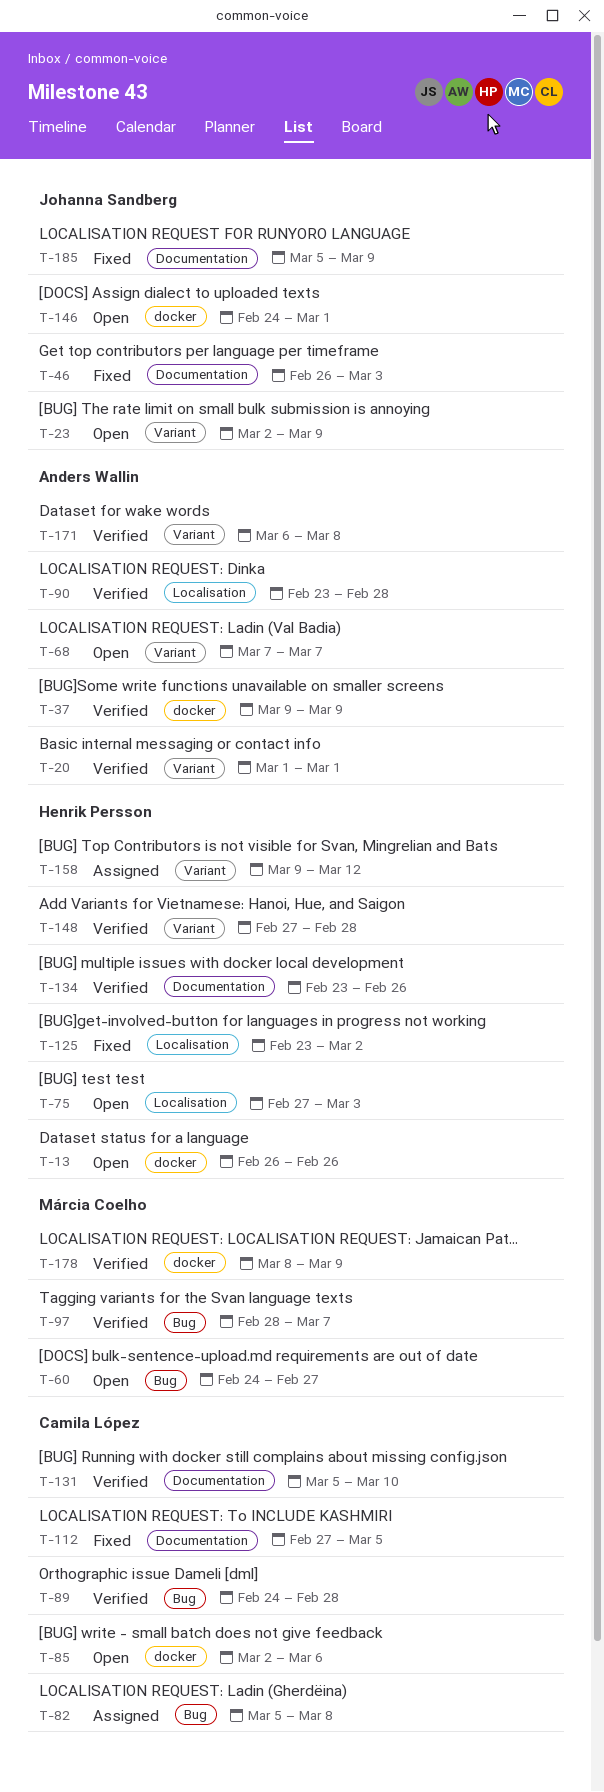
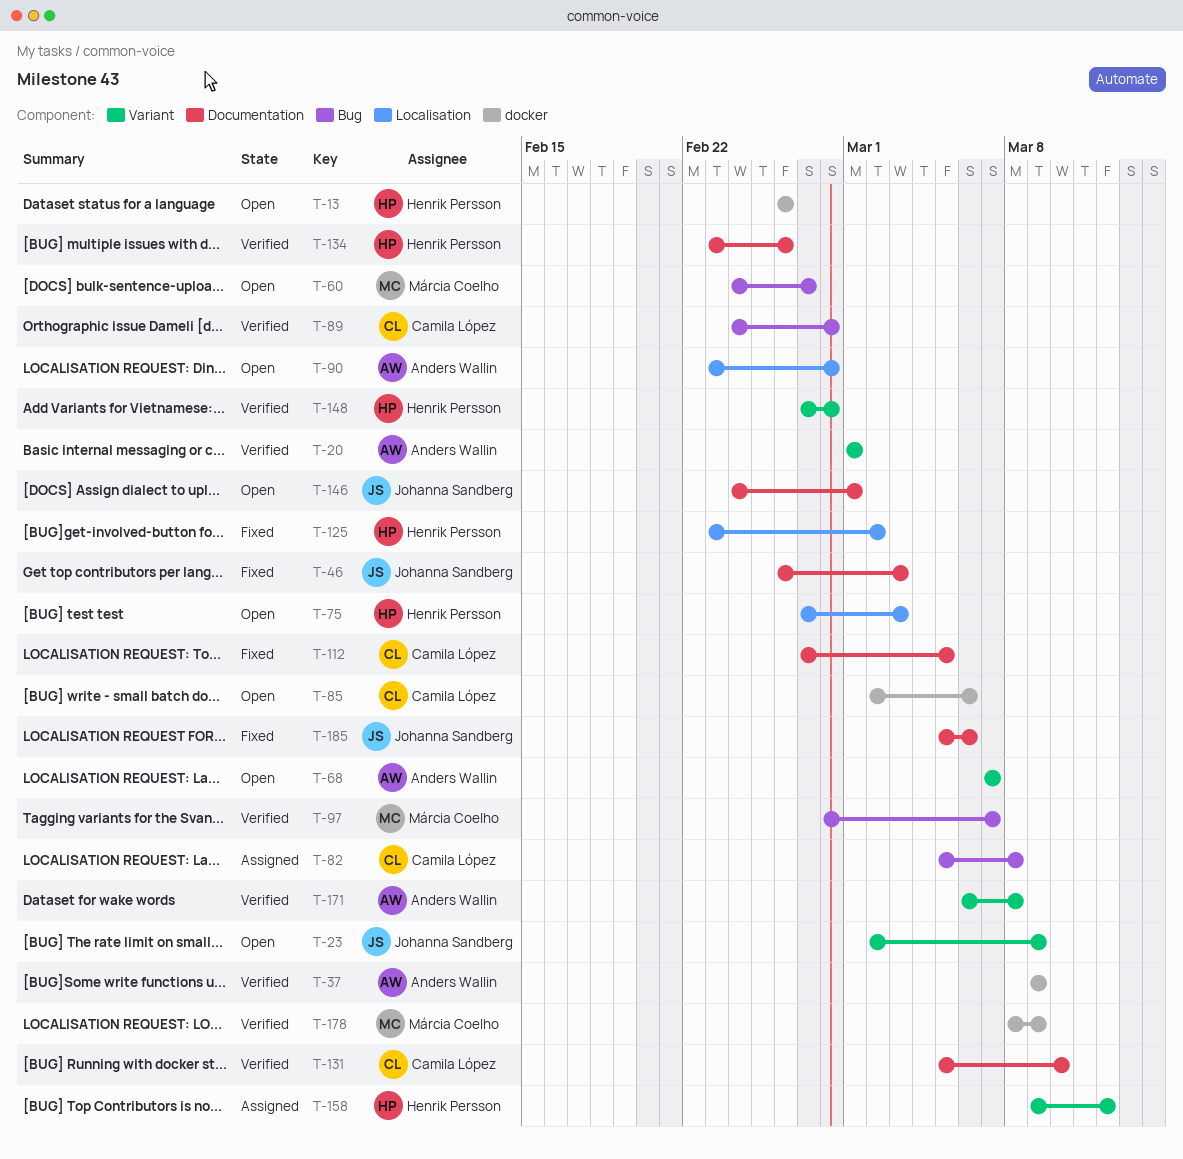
T-90, status: Verified -> Open
T-146, label: docker -> Documentation
T-185, due: Mar 9 -> Mar 6

